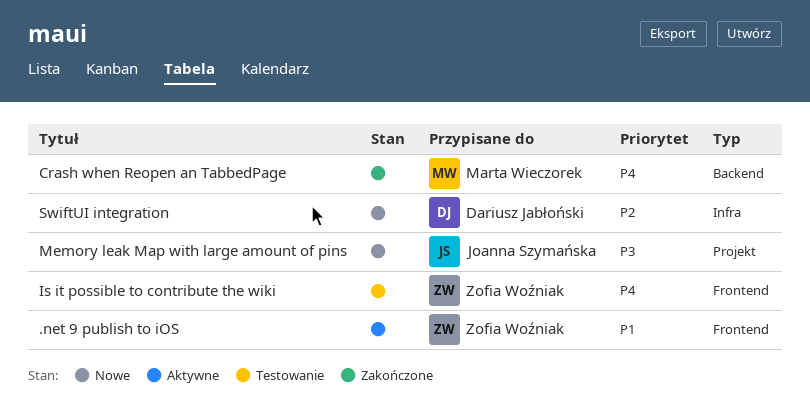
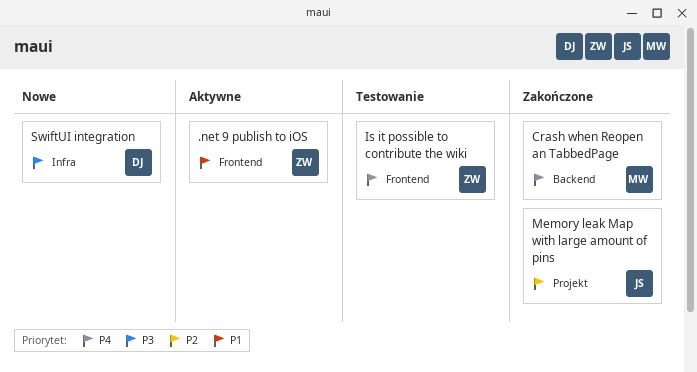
Memory leak Map with large amount of pins, status: Nowe -> Zakończone
Memory leak Map with large amount of pins, priority: P3 -> P2
SwiftUI integration, priority: P2 -> P3

